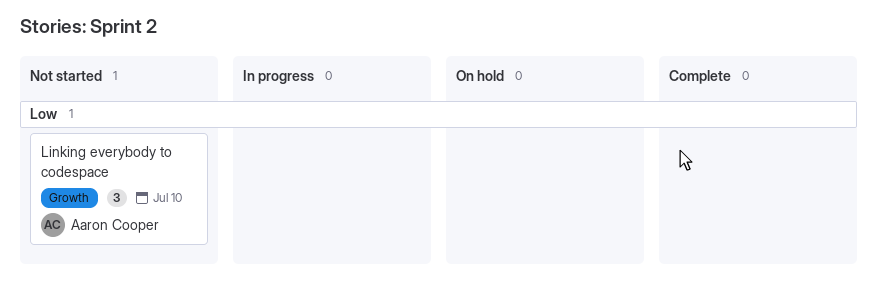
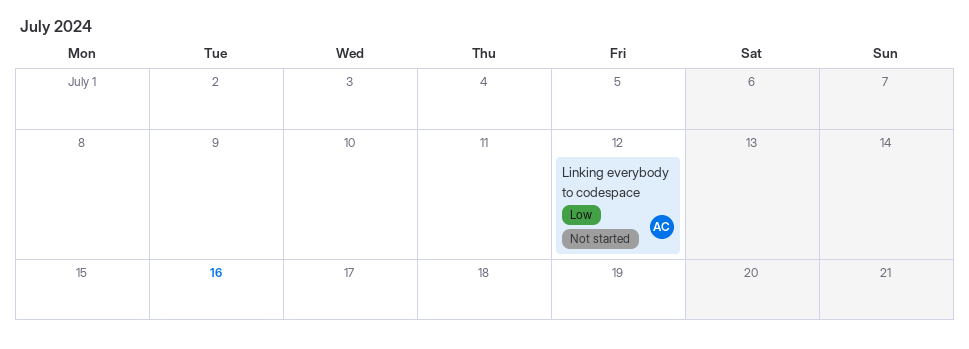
Linking everybody to codespace, due: Jul 10 -> Jul 12

